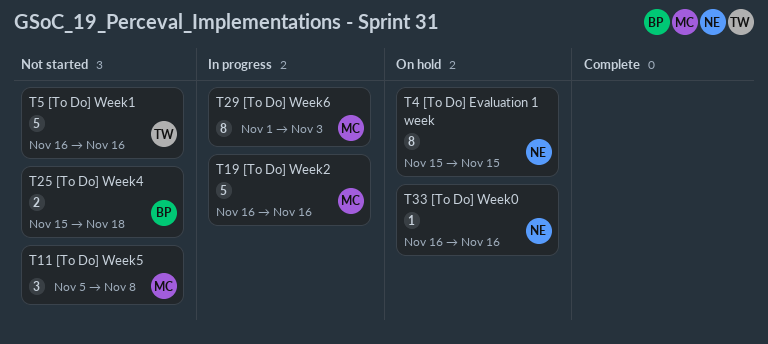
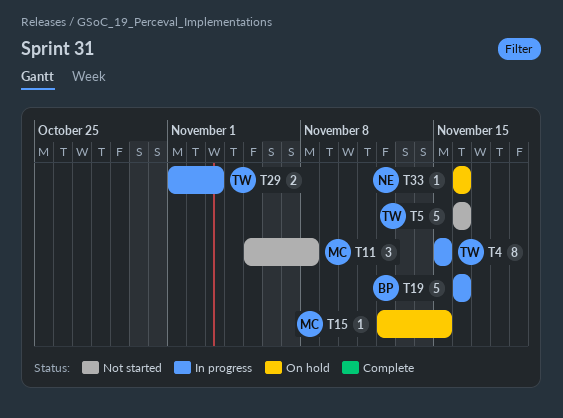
T4, status: On hold -> In progress
T4, owner: NE -> TW
T15: none -> present
T19, owner: MC -> BP
T25: present -> none
T29, owner: MC -> TW
T29, estimate: 8 -> 2

